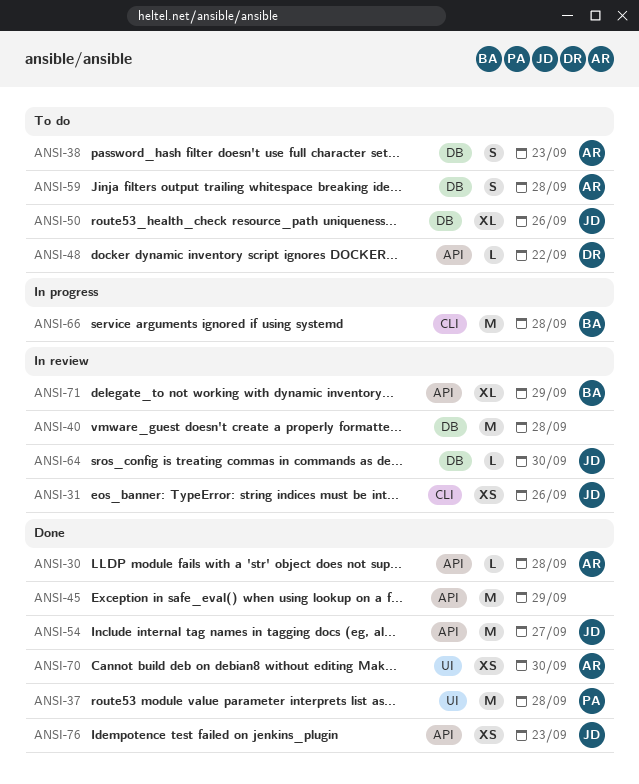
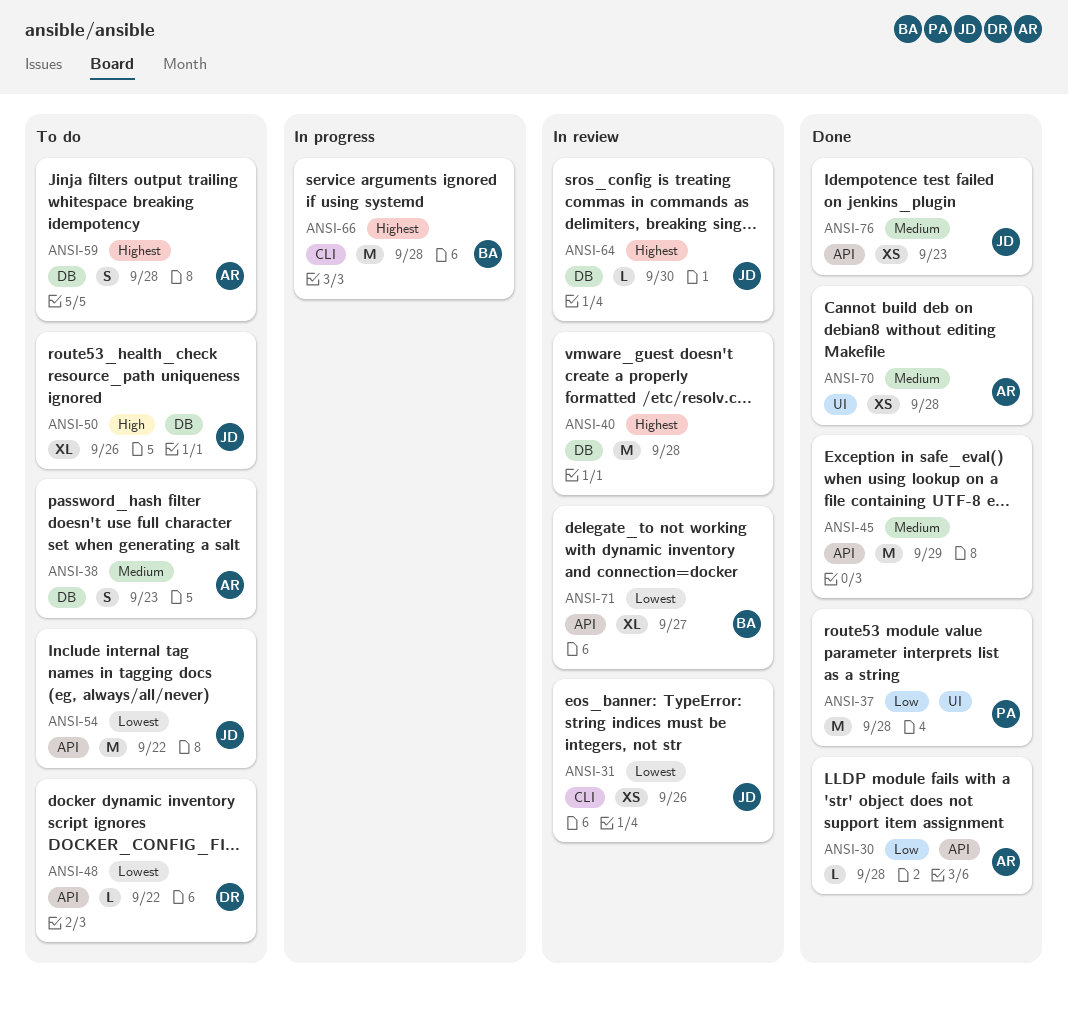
ANSI-54, status: Done -> To do
ANSI-54, due: Sep 27 -> Sep 22
ANSI-70, due: Sep 30 -> Sep 28
ANSI-71, due: Sep 29 -> Sep 27

